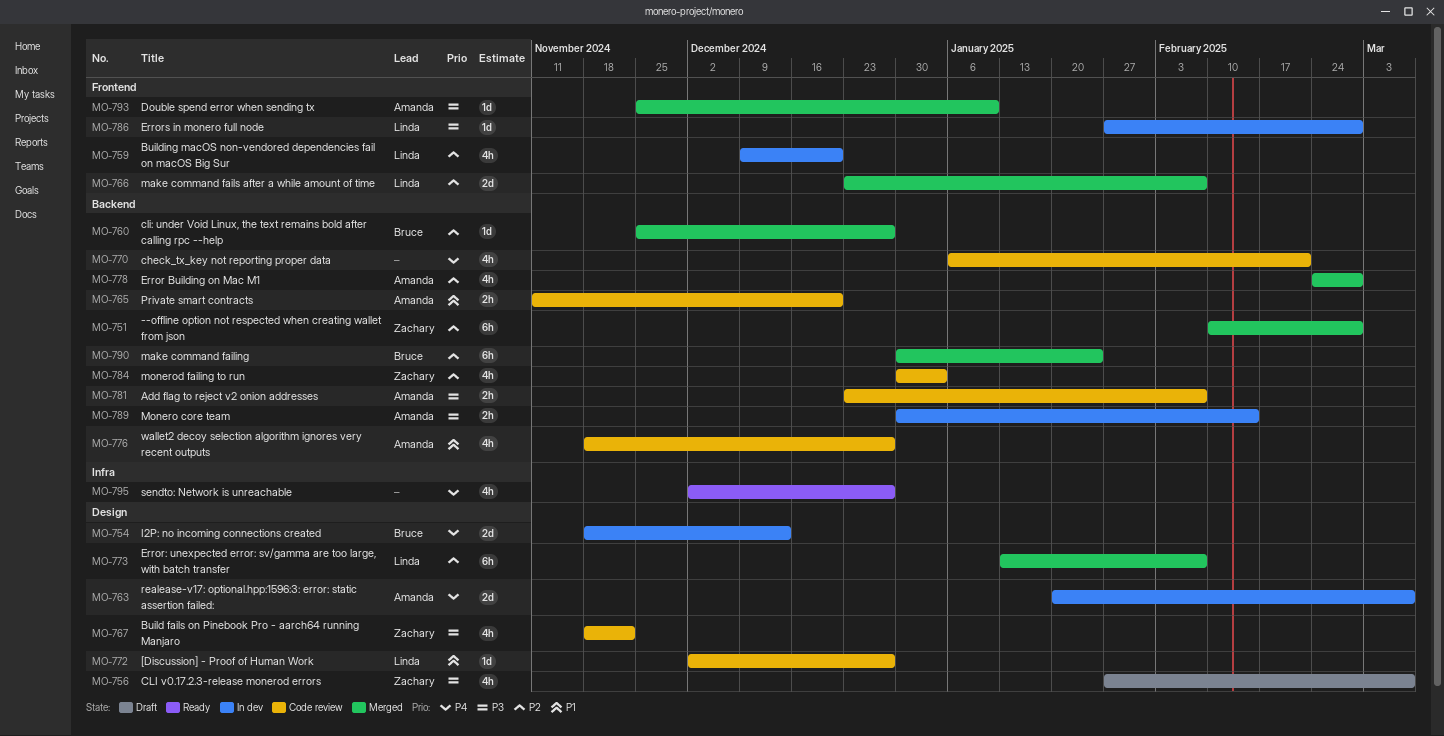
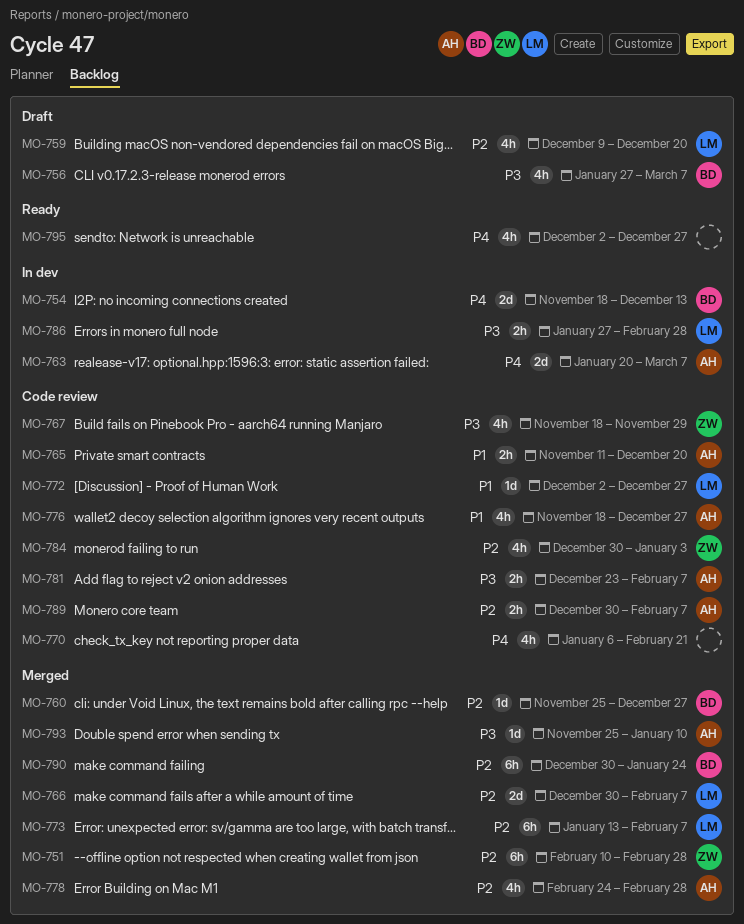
MO-756, owner: Zachary -> Bruce
MO-759, status: In dev -> Draft
MO-766, start: Dec 23 -> Dec 30
MO-767, due: Nov 22 -> Nov 29
MO-786, estimate: 1d -> 2h
MO-789, status: In dev -> Code review
MO-789, priority: P3 -> P2
MO-789, due: Feb 14 -> Feb 7

